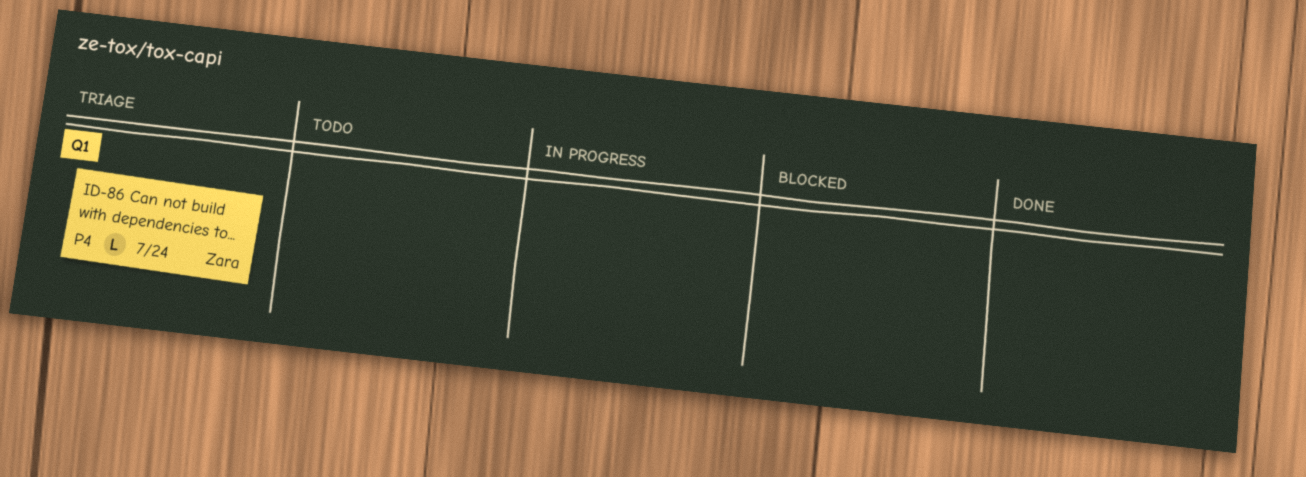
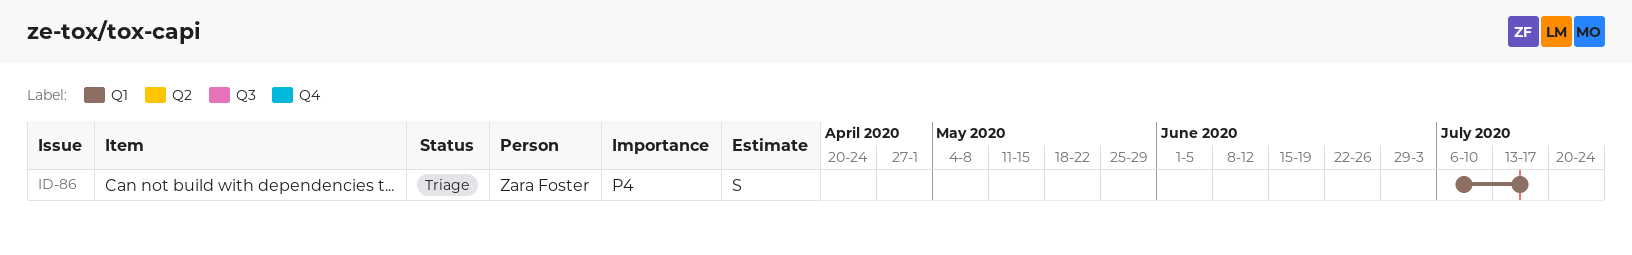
ID-86, estimate: L -> S
ID-86, due: Jul 24 -> Jul 17

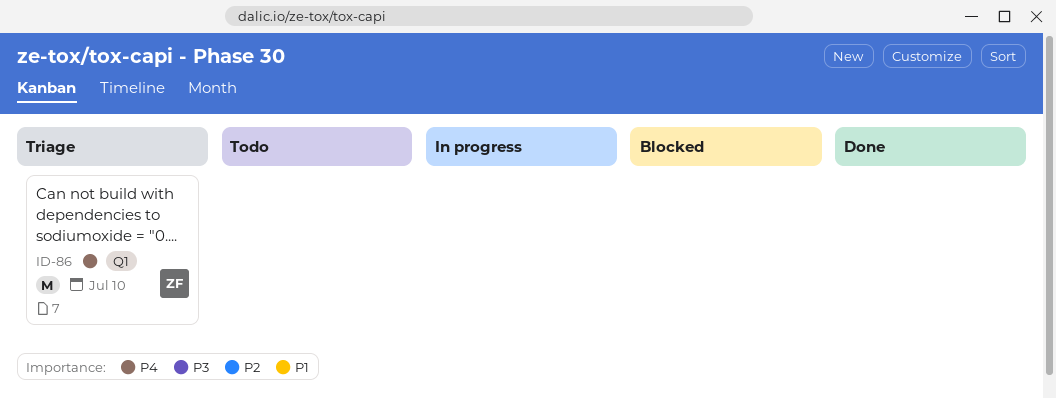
ID-86, estimate: S -> M
ID-86, due: Jul 17 -> Jul 10

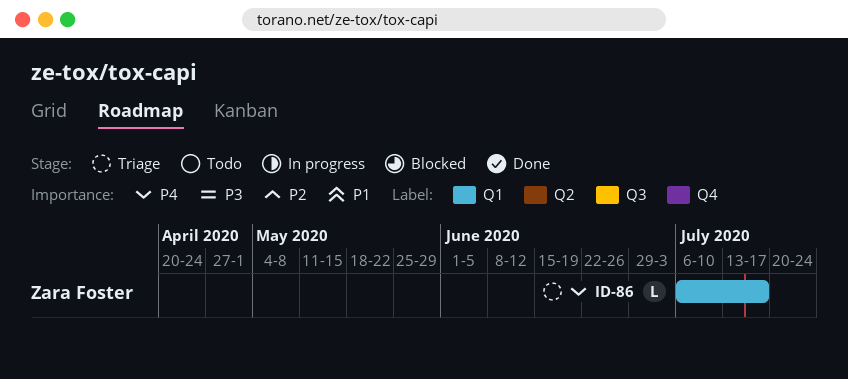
ID-86, estimate: M -> L
ID-86, due: Jul 10 -> Jul 17

